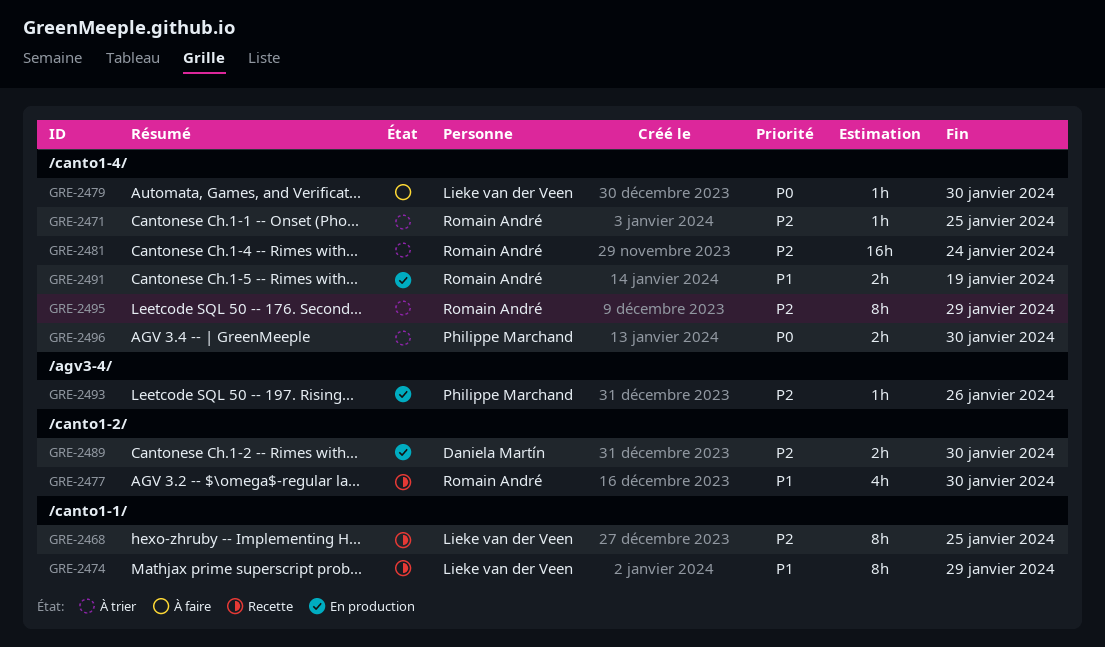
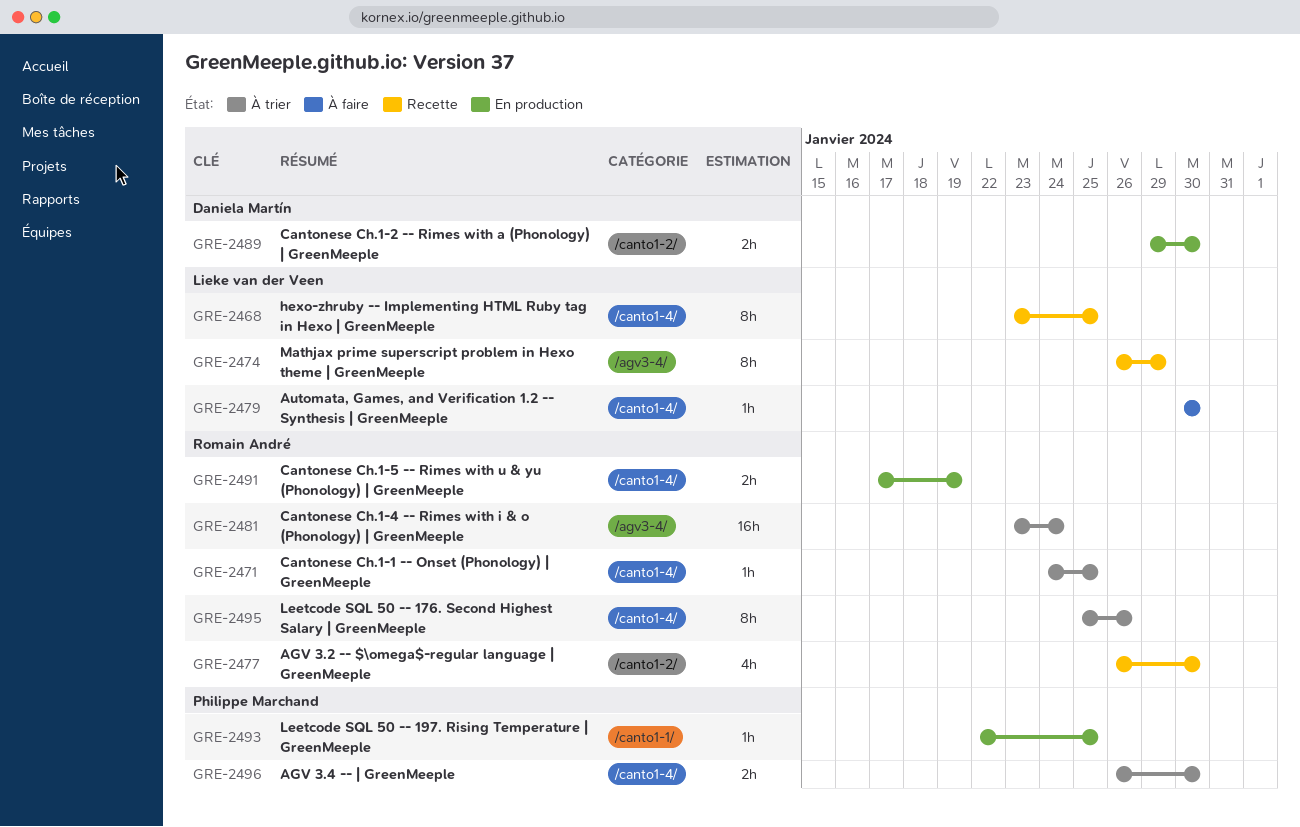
GRE-2468, label: /canto1-1/ -> /canto1-4/
GRE-2474, label: /canto1-1/ -> /agv3-4/
GRE-2481, label: /canto1-4/ -> /agv3-4/
GRE-2493, label: /agv3-4/ -> /canto1-1/
GRE-2493, due: Jan 26 -> Jan 25
GRE-2495, due: Jan 29 -> Jan 26

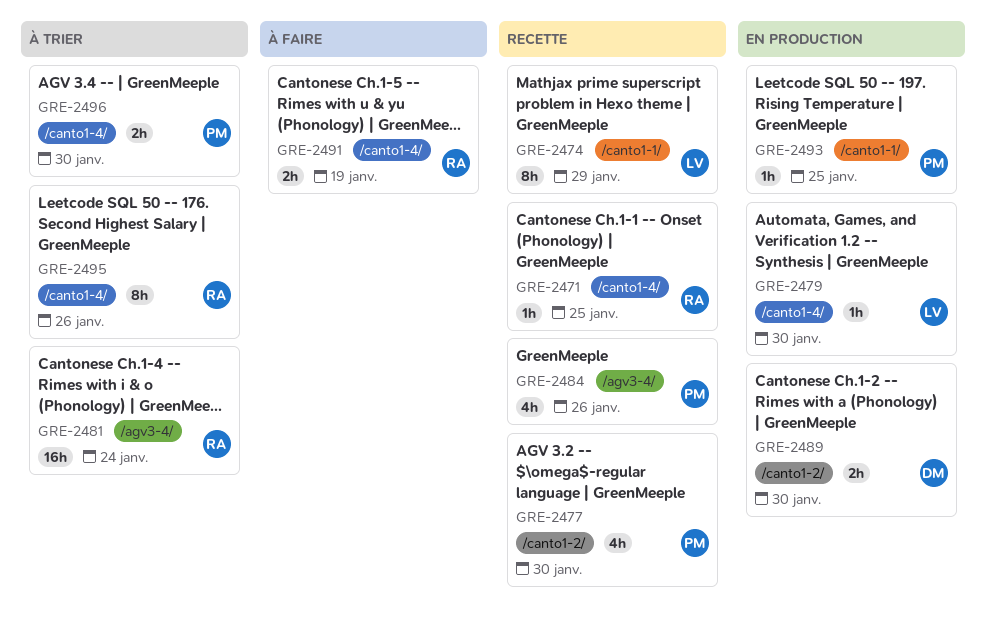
GRE-2468: present -> none
GRE-2471, status: À trier -> Recette
GRE-2474, label: /agv3-4/ -> /canto1-1/
GRE-2477, owner: Romain André -> Philippe Marchand
GRE-2479, status: À faire -> En production
GRE-2484: none -> present
GRE-2491, status: En production -> À faire

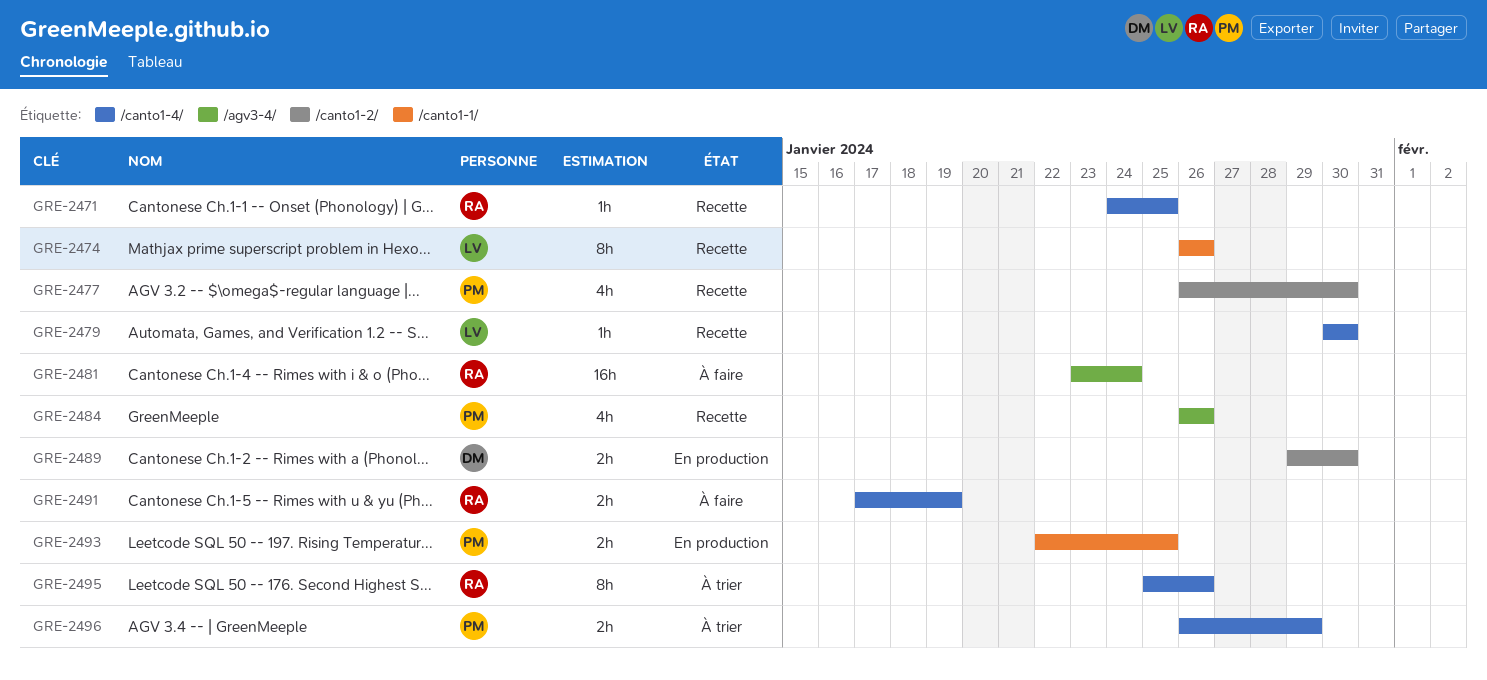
GRE-2474, due: Jan 29 -> Jan 26
GRE-2479, status: En production -> Recette
GRE-2481, status: À trier -> À faire
GRE-2493, estimate: 1h -> 2h
GRE-2496, due: Jan 30 -> Jan 29

